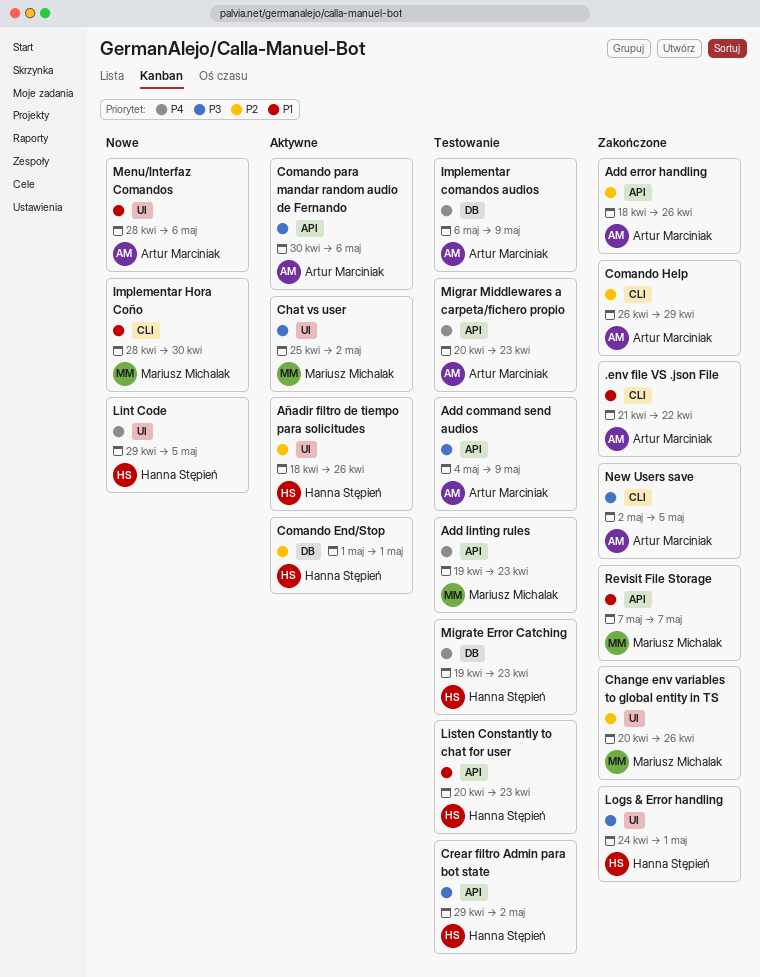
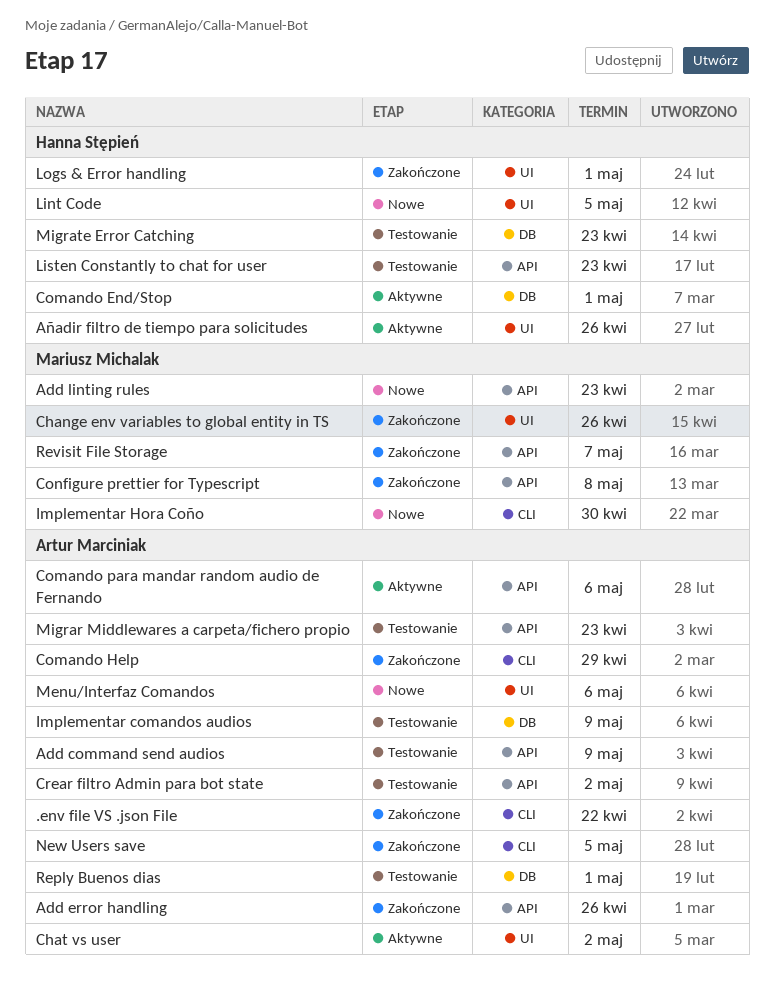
Add linting rules, status: Testowanie -> Nowe
Chat vs user, owner: Mariusz Michalak -> Artur Marciniak
Configure prettier for Typescript: none -> present
Crear filtro Admin para bot state, owner: Hanna Stępień -> Artur Marciniak
Reply Buenos dias: none -> present

